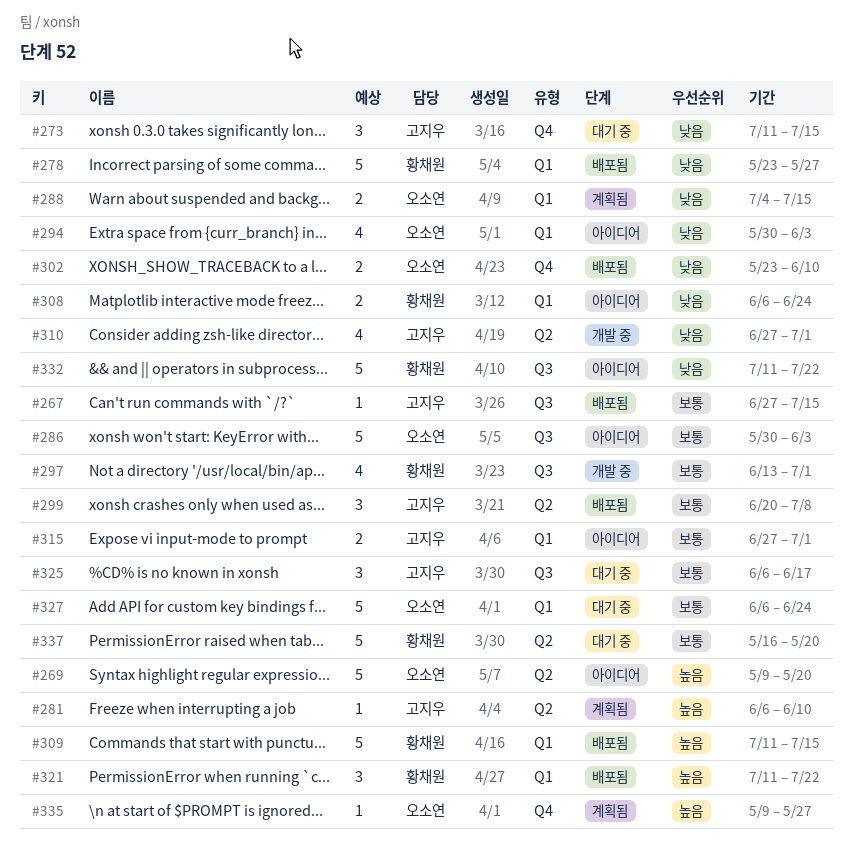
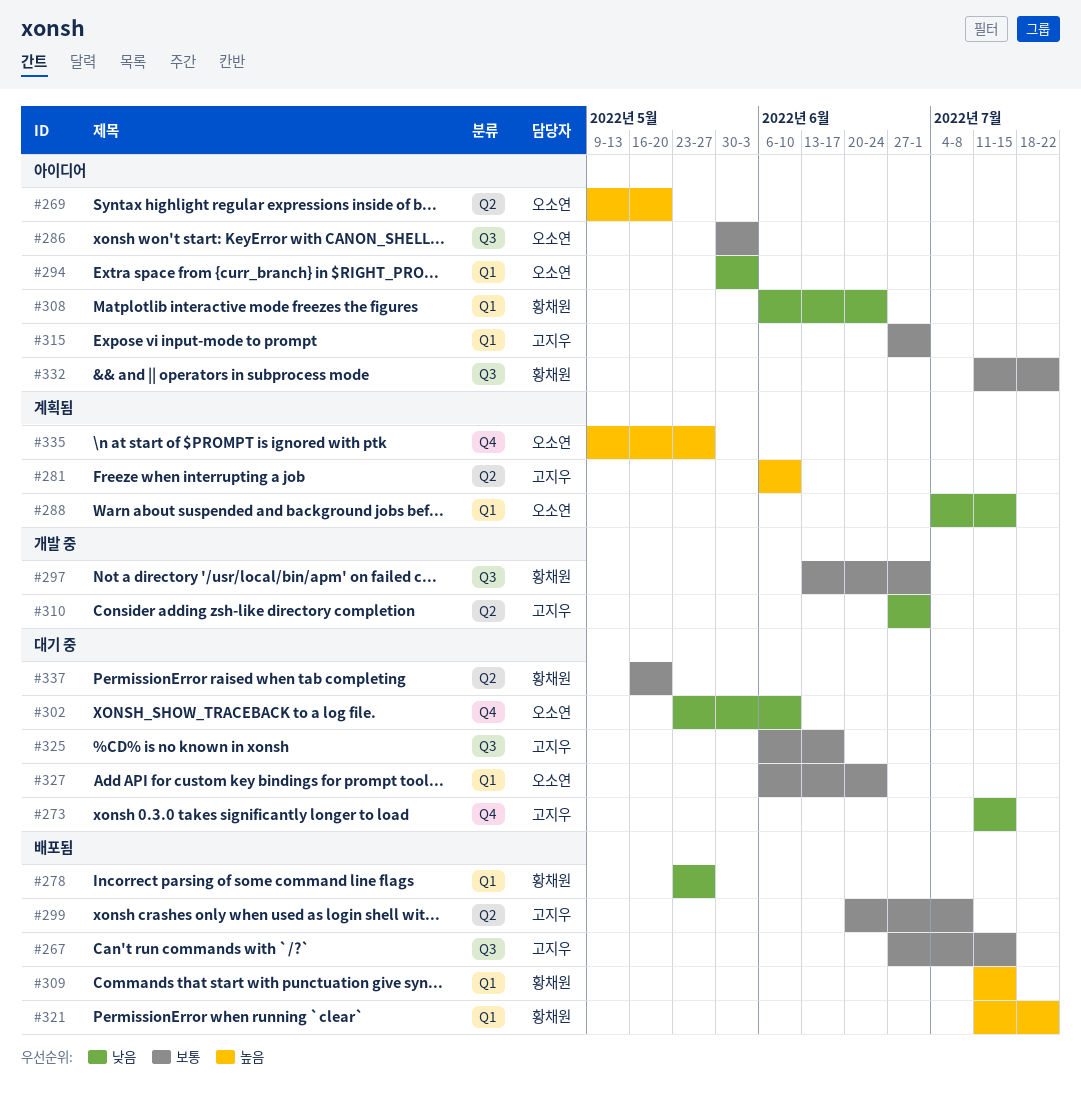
#302, status: 배포됨 -> 대기 중
#332, priority: 낮음 -> 보통

